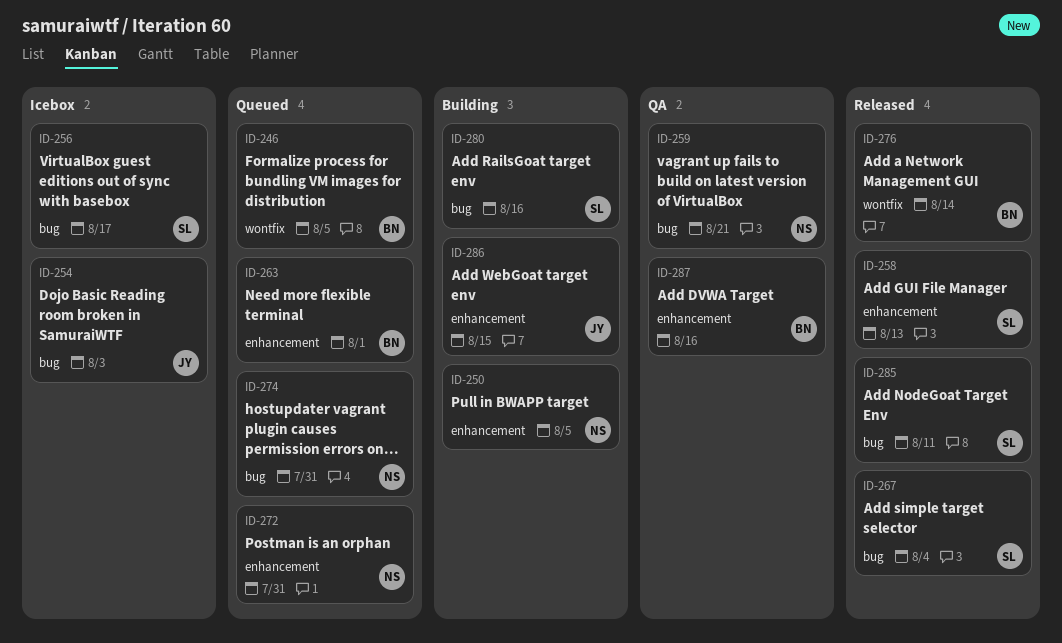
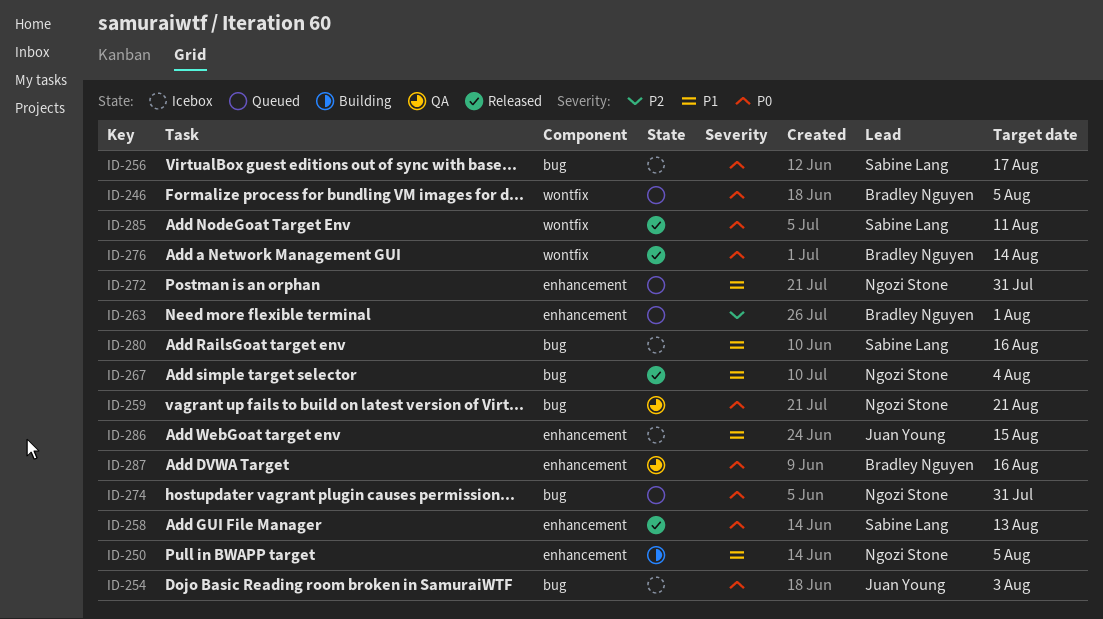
ID-267, owner: Sabine Lang -> Ngozi Stone
ID-280, status: Building -> Icebox
ID-285, label: bug -> wontfix
ID-286, status: Building -> Icebox

